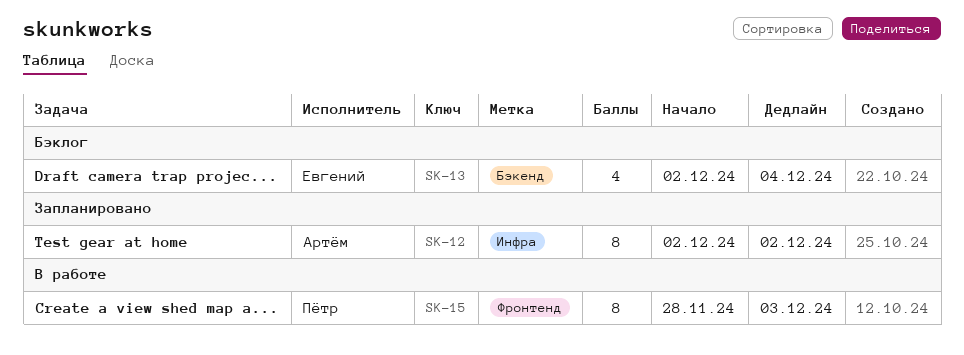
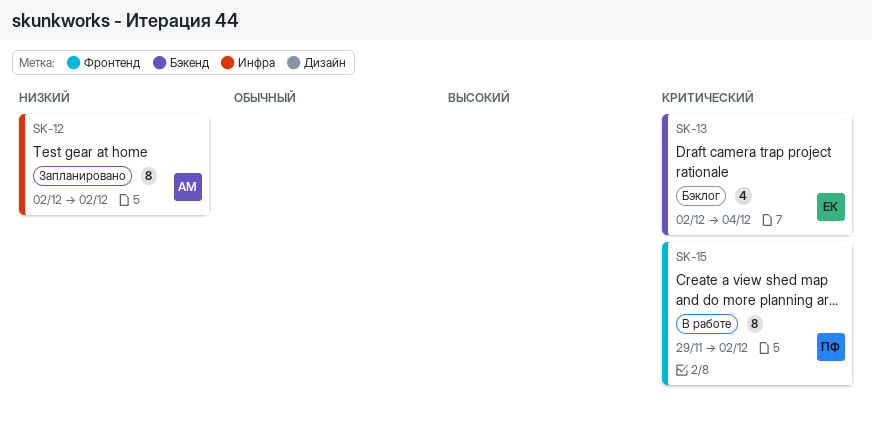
SK-15, start: Nov 28 -> Nov 29
SK-15, due: Dec 3 -> Dec 2

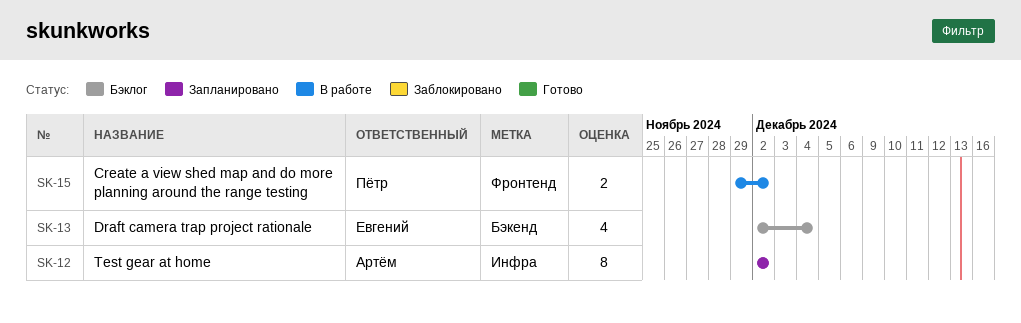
SK-15, estimate: 8 -> 2

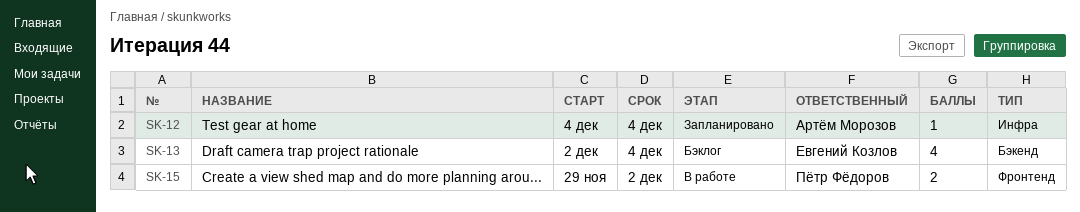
SK-12, estimate: 8 -> 1
SK-12, start: Dec 2 -> Dec 4
SK-12, due: Dec 2 -> Dec 4

